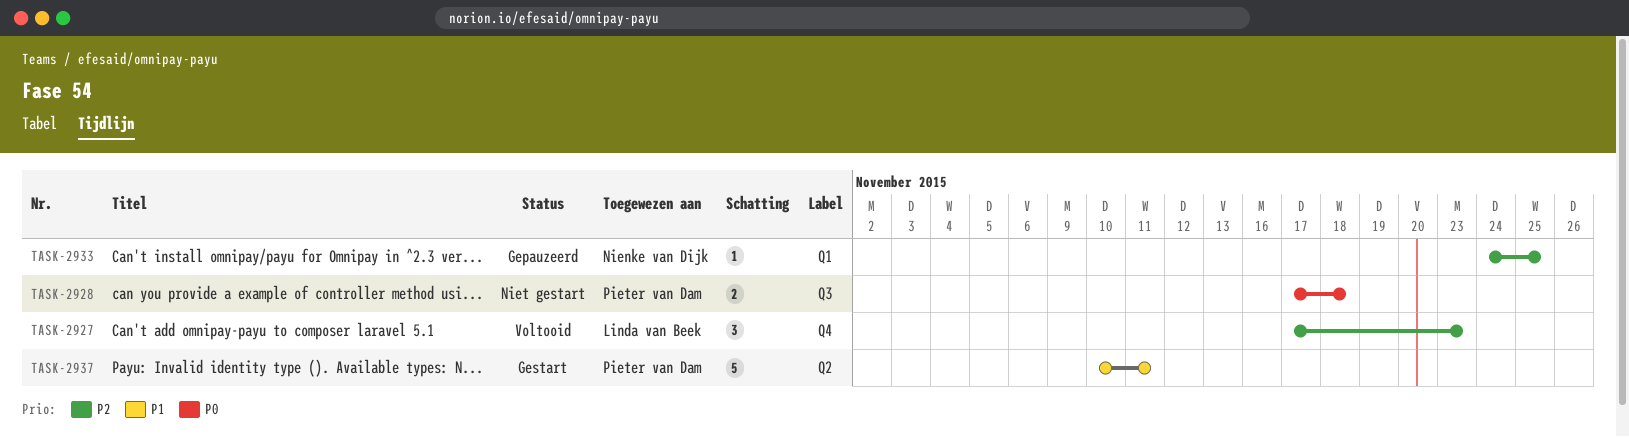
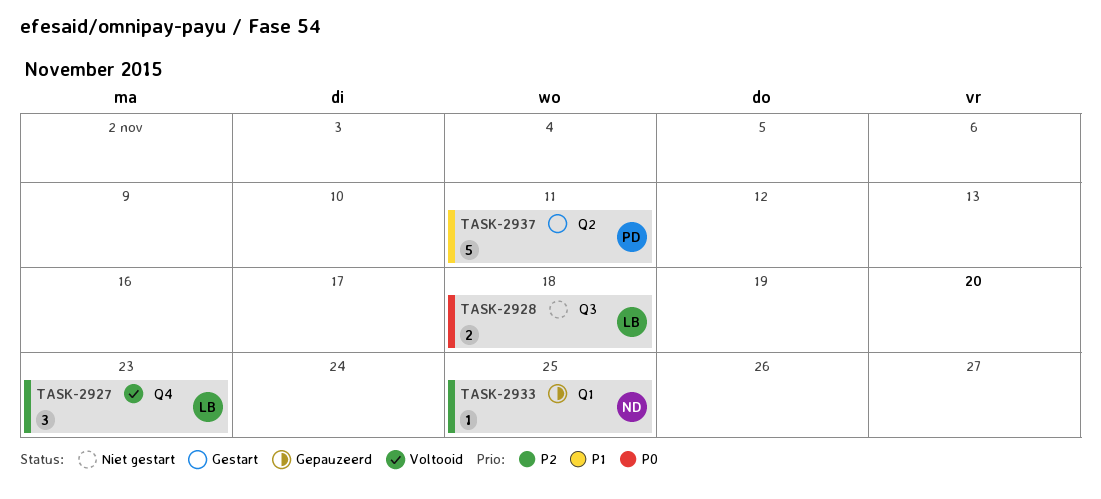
TASK-2928, owner: Pieter van Dam -> Linda van Beek

